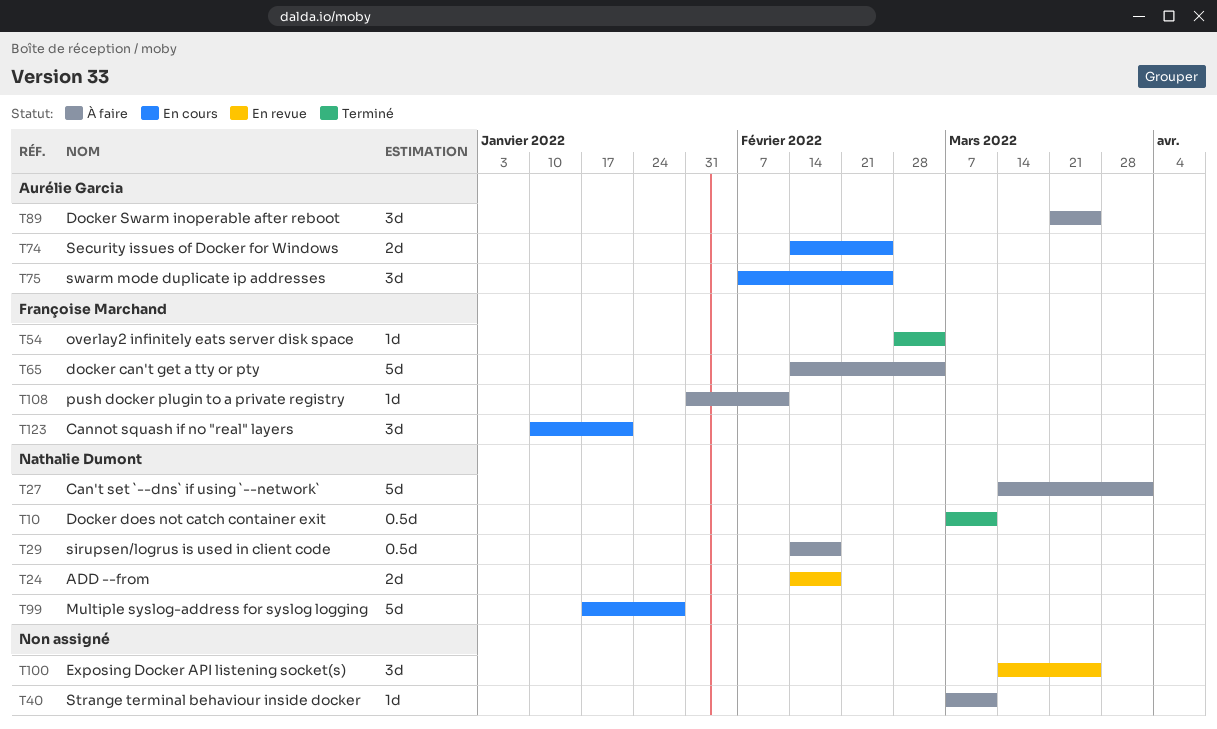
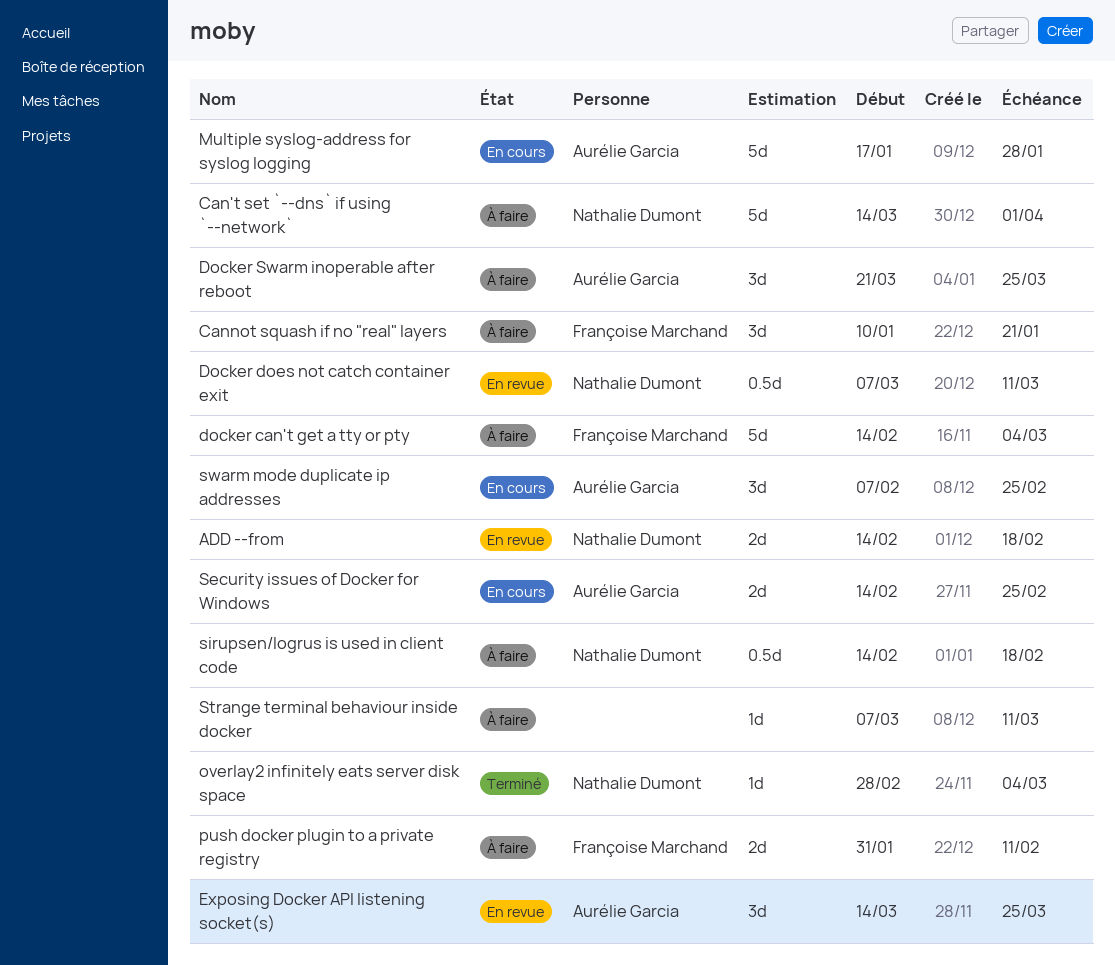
Cannot squash if no "real" layers, status: En cours -> À faire
Docker does not catch container exit, status: Terminé -> En revue
Exposing Docker API listening socket(s), owner: none -> Aurélie Garcia
Multiple syslog-address for syslog logging, owner: Nathalie Dumont -> Aurélie Garcia
overlay2 infinitely eats server disk space, owner: Françoise Marchand -> Nathalie Dumont
push docker plugin to a private registry, estimate: 1d -> 2d

